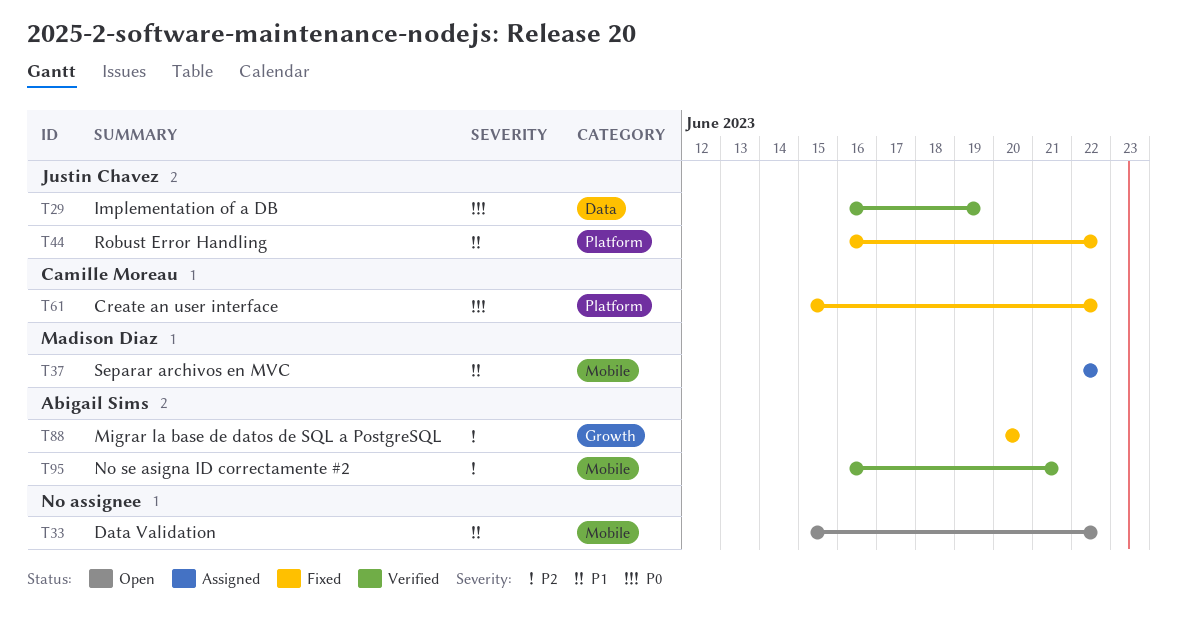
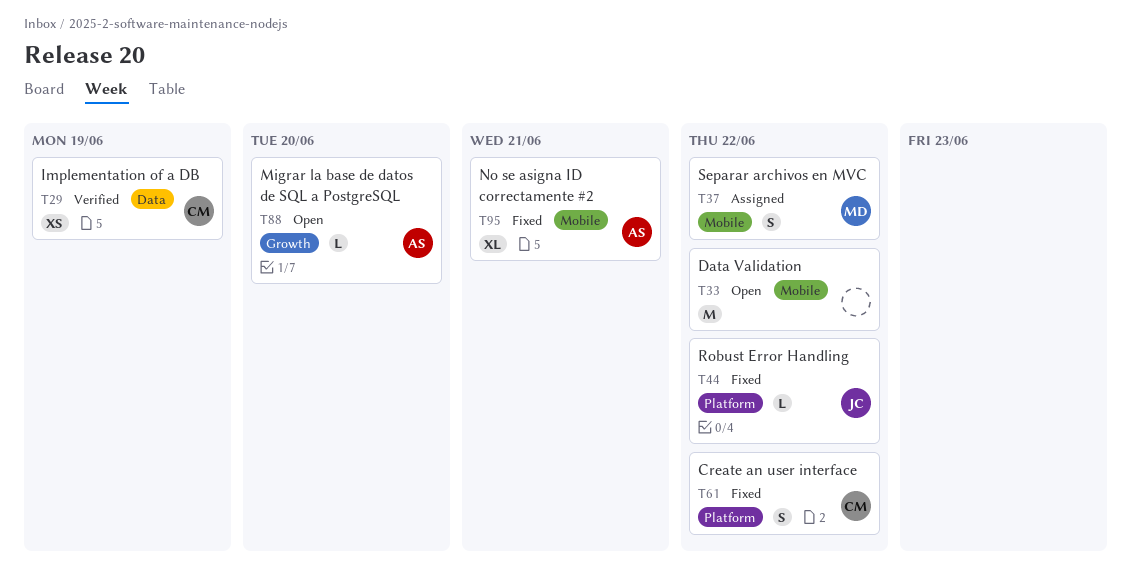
T29, owner: Justin Chavez -> Camille Moreau
T88, status: Fixed -> Open
T95, status: Verified -> Fixed

